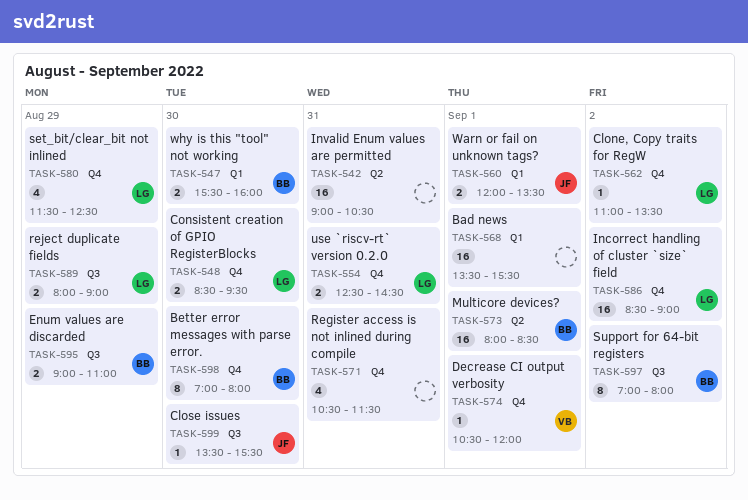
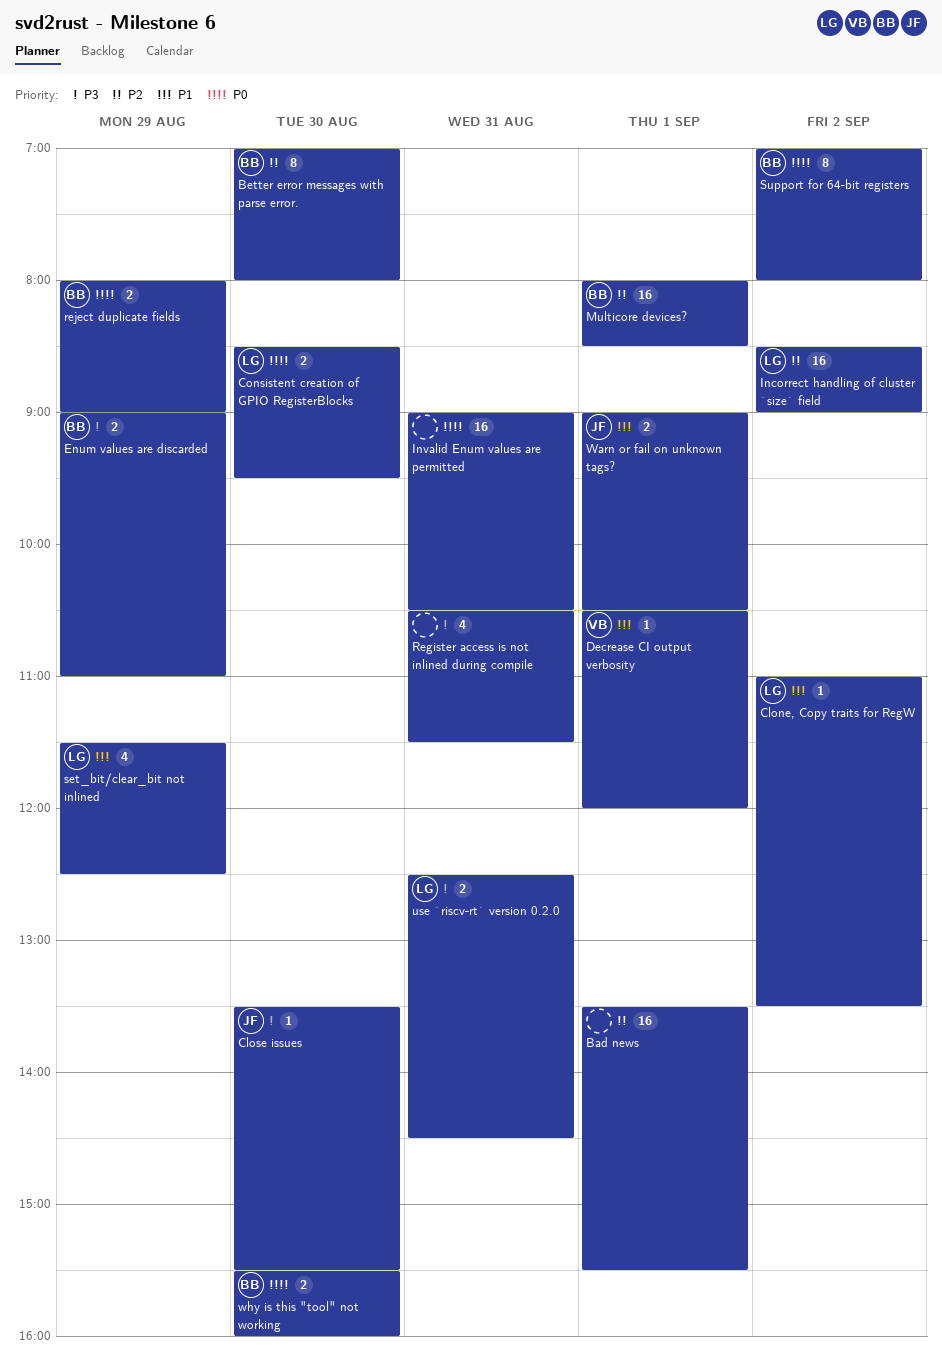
reject duplicate fields, owner: LG -> BB
Warn or fail on unknown tags?, begins: 12:00 -> 09:00
Warn or fail on unknown tags?, ends: 13:30 -> 10:30

